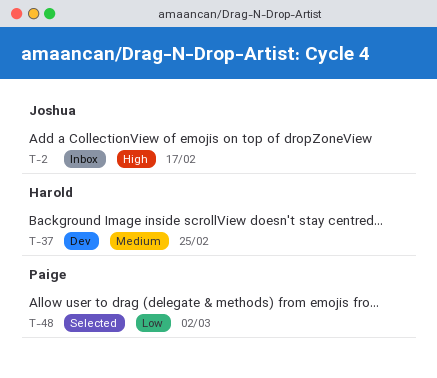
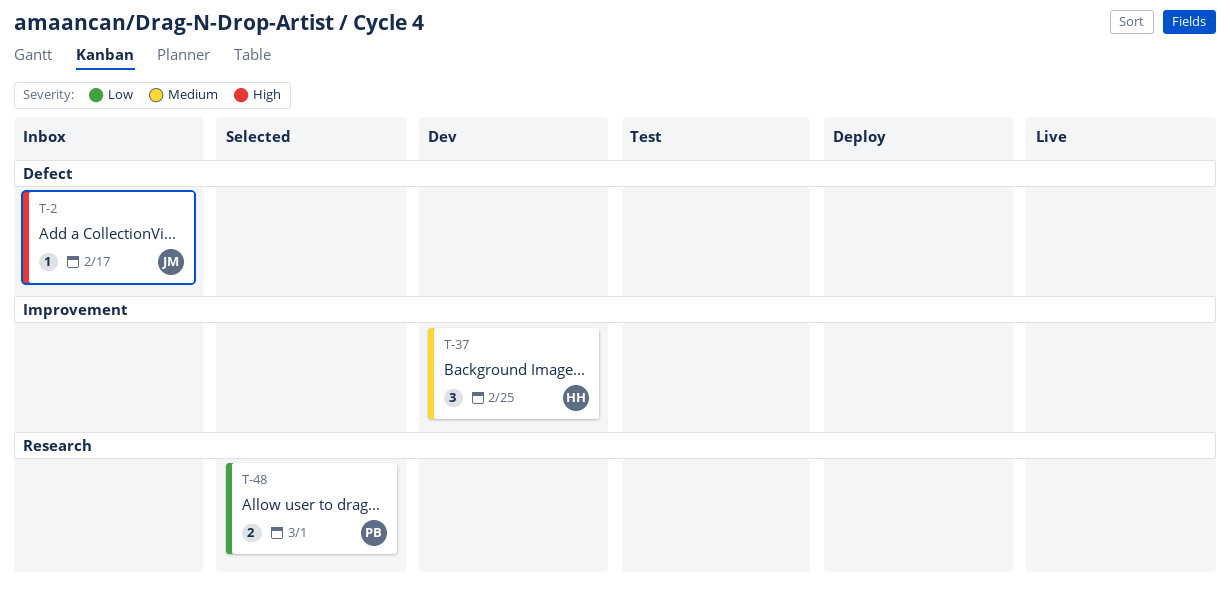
T-48, due: Mar 2 -> Mar 1

